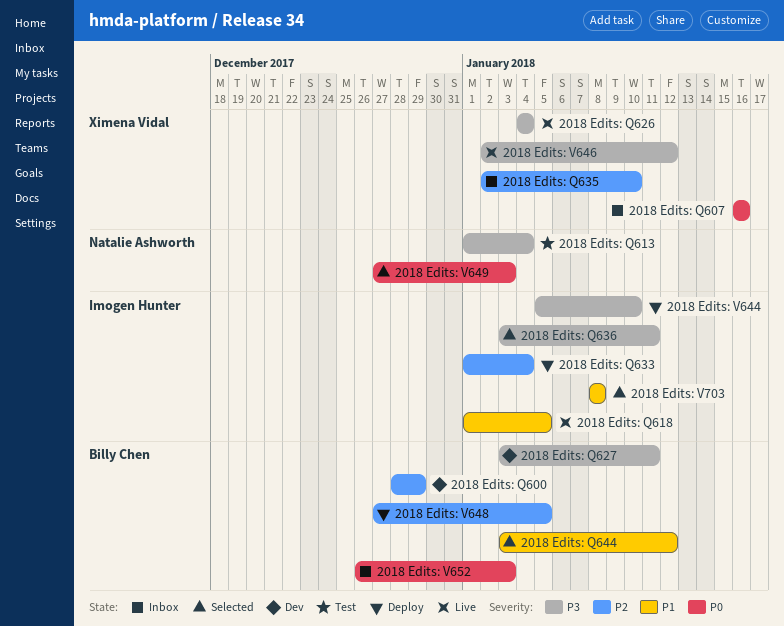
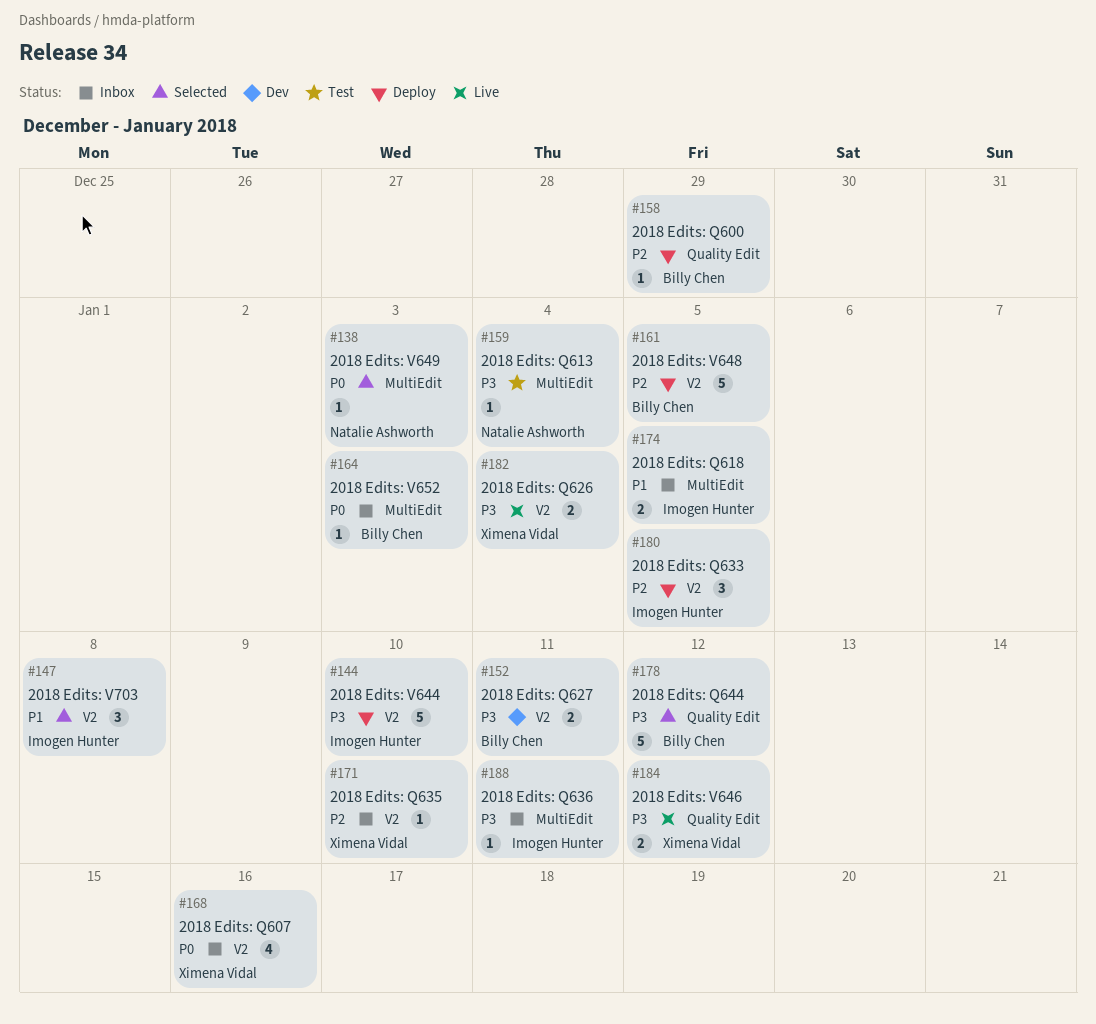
2018 Edits: Q600, status: Dev -> Deploy
2018 Edits: Q618, status: Live -> Inbox
2018 Edits: Q633, due: Jan 4 -> Jan 5
2018 Edits: Q636, status: Selected -> Inbox
2018 Edits: Q644, priority: P1 -> P3

